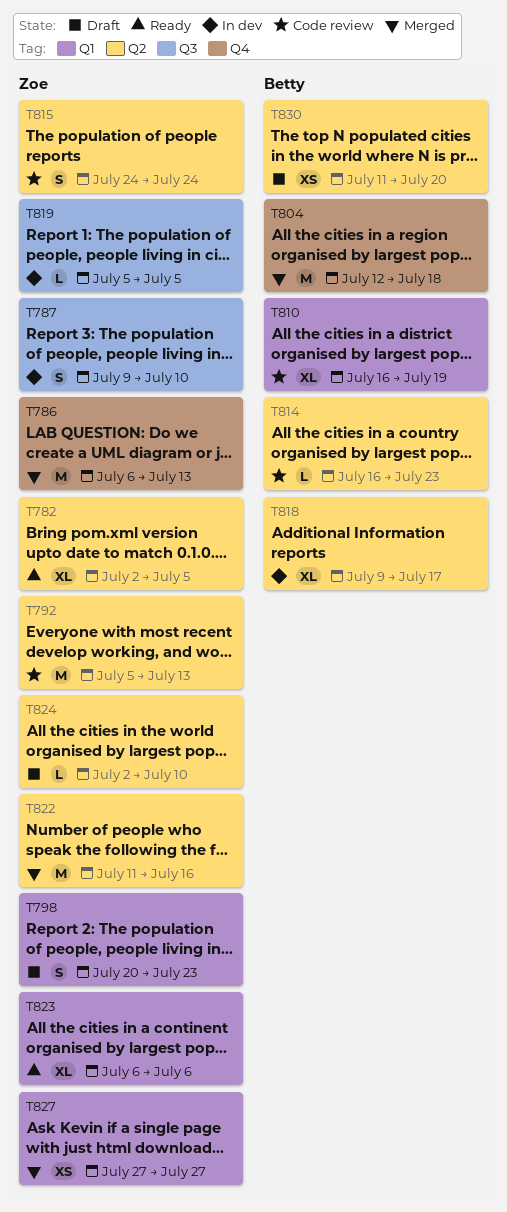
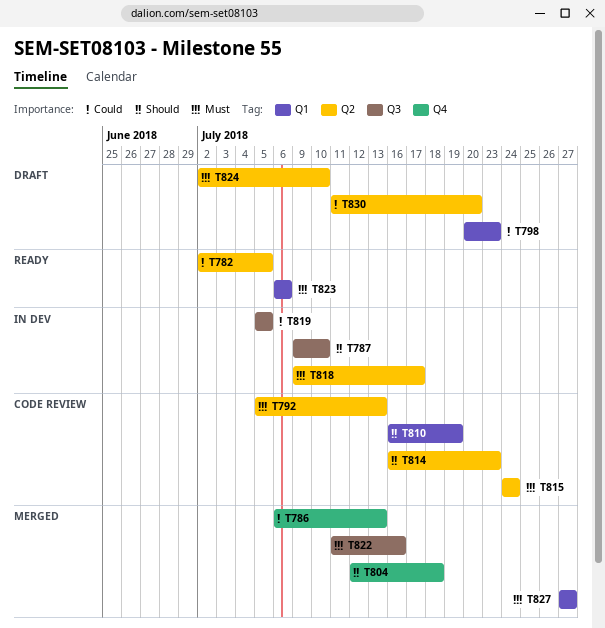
T822, label: Q2 -> Q3

